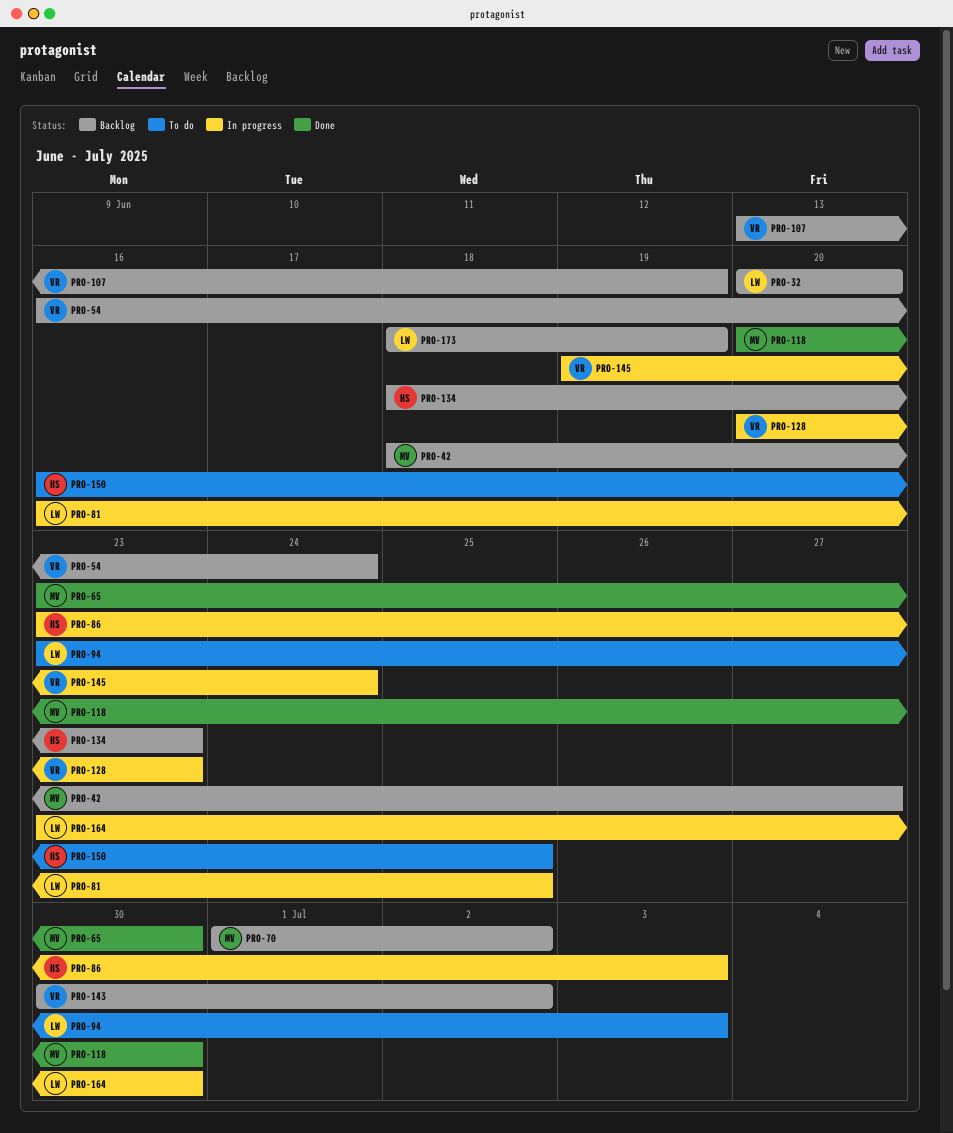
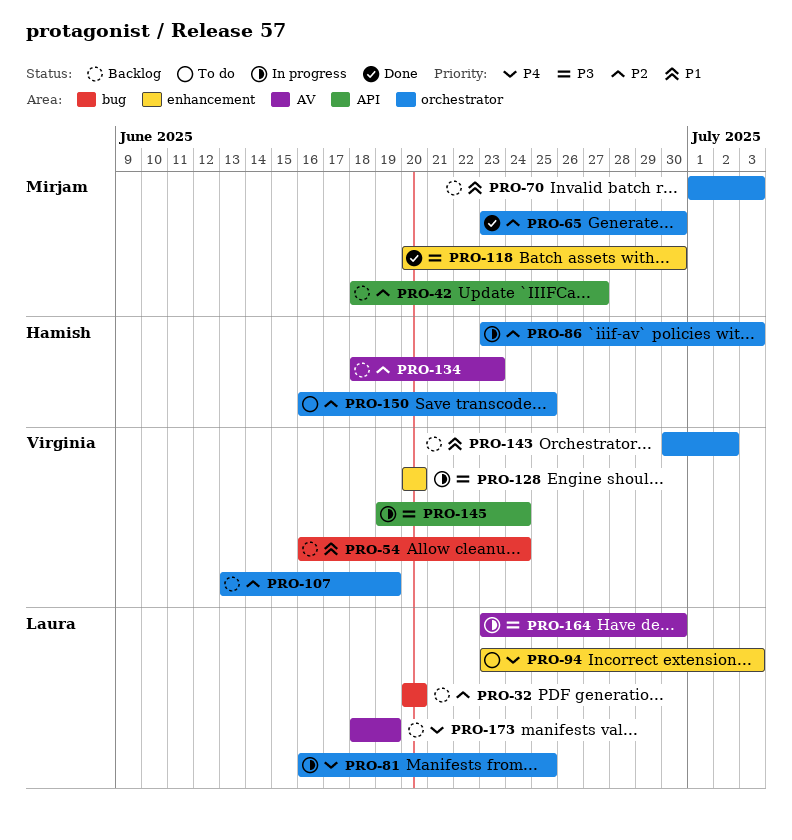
PRO-70, due: Jul 2 -> Jul 3
PRO-128, due: Jun 23 -> Jun 20

